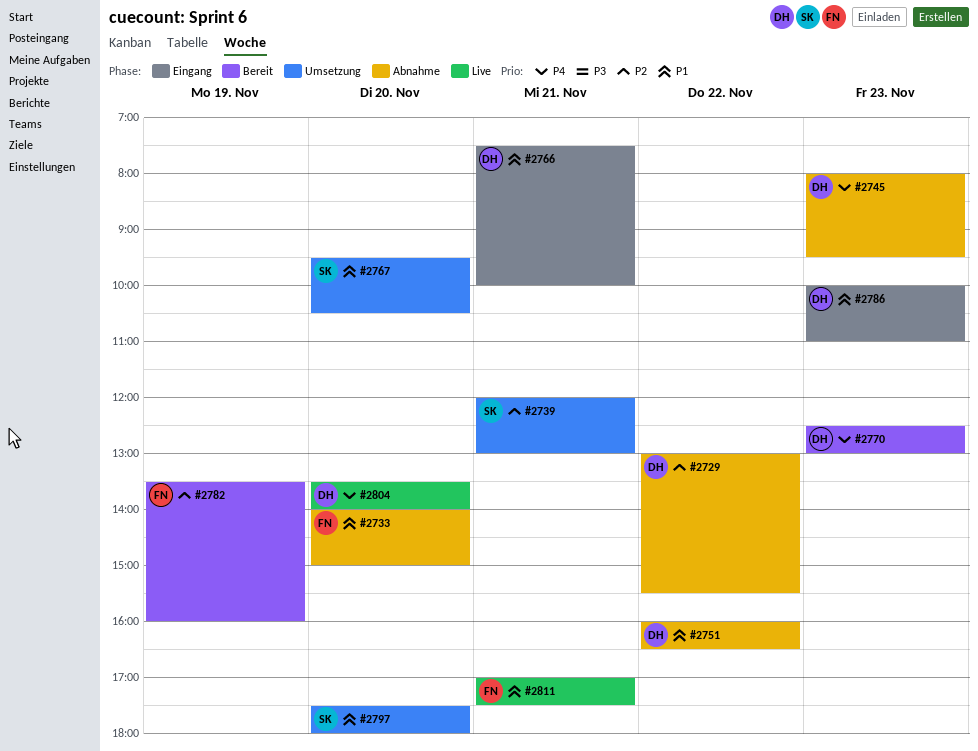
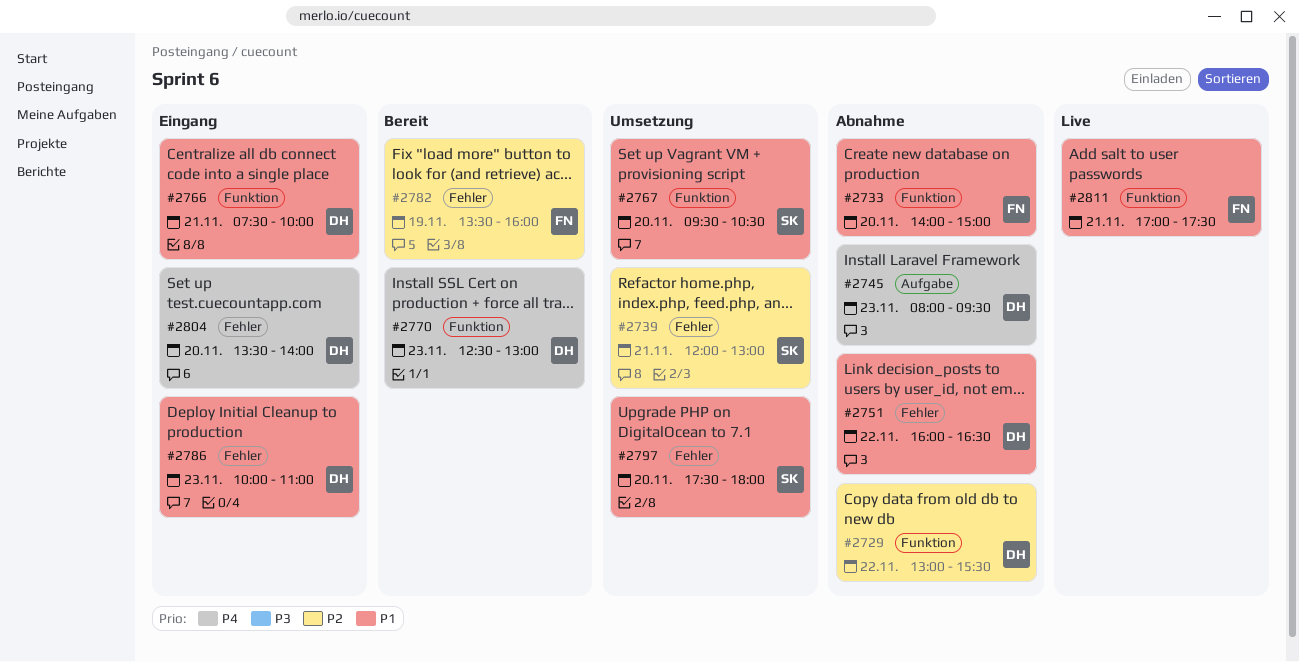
#2804, status: Live -> Eingang

